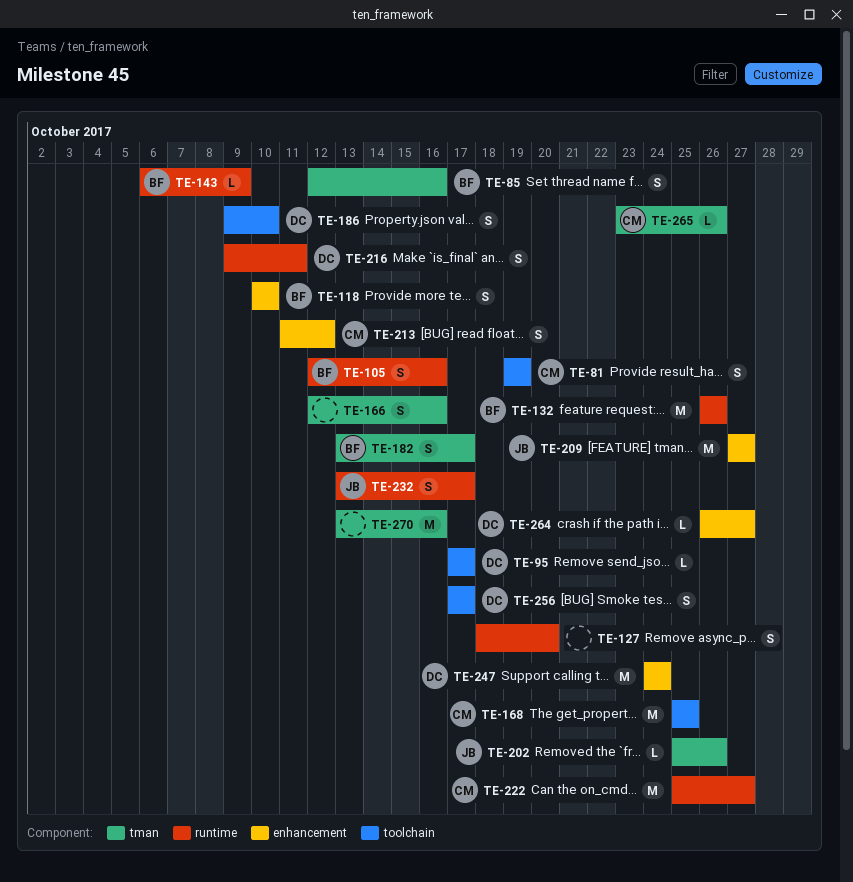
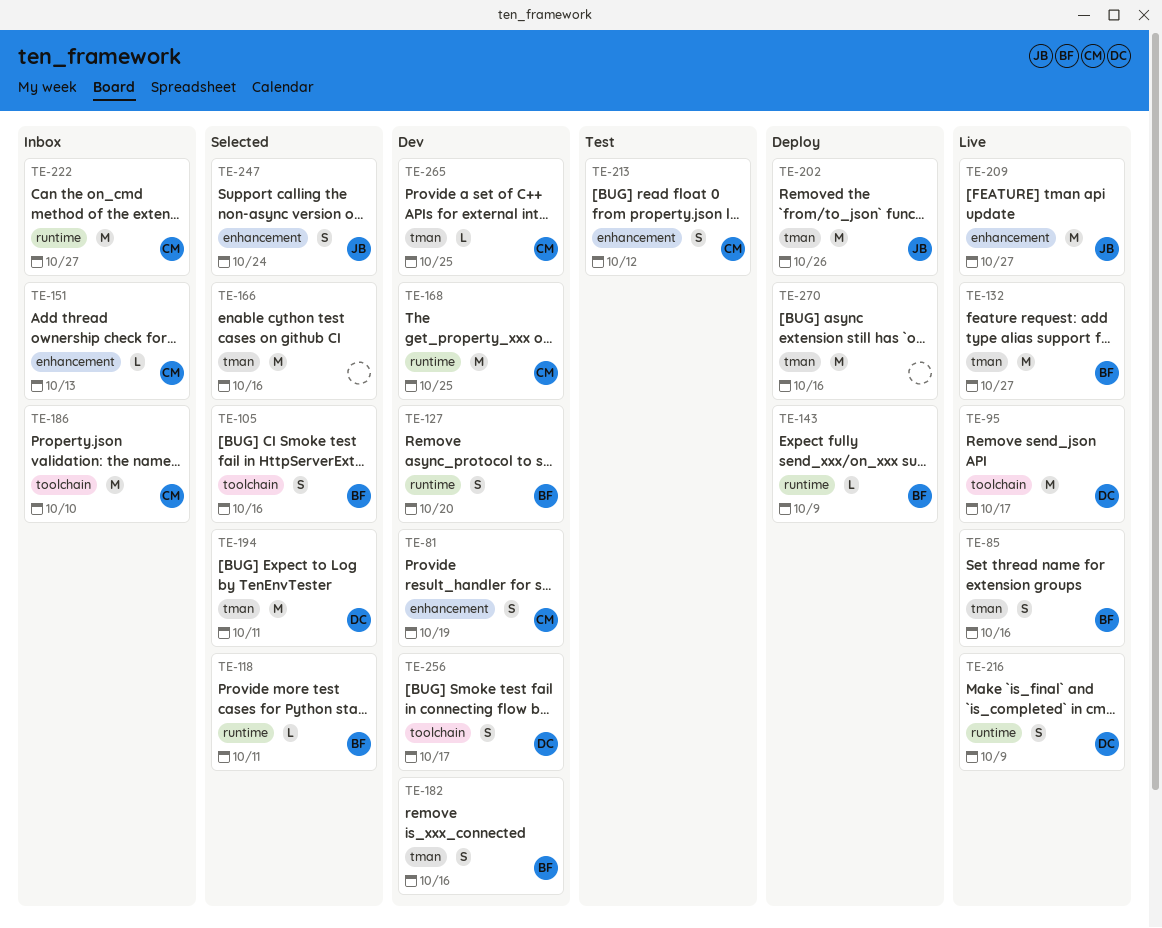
TE-81, label: toolchain -> enhancement
TE-95, estimate: L -> M
TE-105, label: runtime -> toolchain
TE-118, label: enhancement -> runtime
TE-118, estimate: S -> L
TE-118, due: Oct 10 -> Oct 11
TE-127, owner: none -> BF
TE-132, label: runtime -> tman
TE-132, due: Oct 26 -> Oct 27
TE-151: none -> present
TE-166, estimate: S -> M
TE-168, label: toolchain -> runtime
TE-182, due: Oct 17 -> Oct 16
TE-186, owner: DC -> CM
TE-186, estimate: S -> M
TE-194: none -> present
TE-202, estimate: L -> M
TE-216, due: Oct 11 -> Oct 9
TE-232: present -> none
TE-247, owner: DC -> JB
TE-247, estimate: M -> S
TE-264: present -> none
TE-265, due: Oct 26 -> Oct 25

